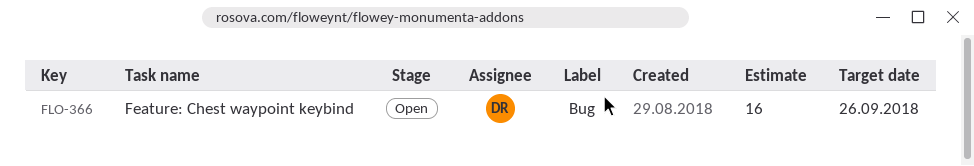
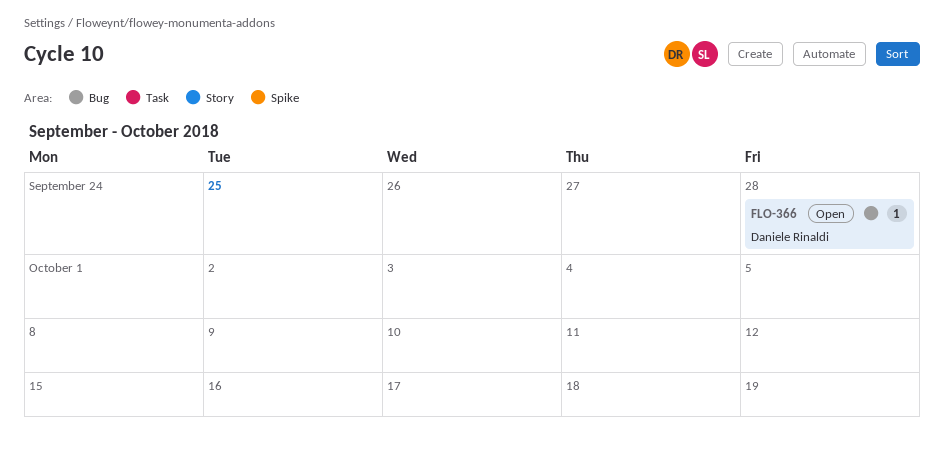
FLO-366, estimate: 16 -> 1
FLO-366, due: Sep 26 -> Sep 28

